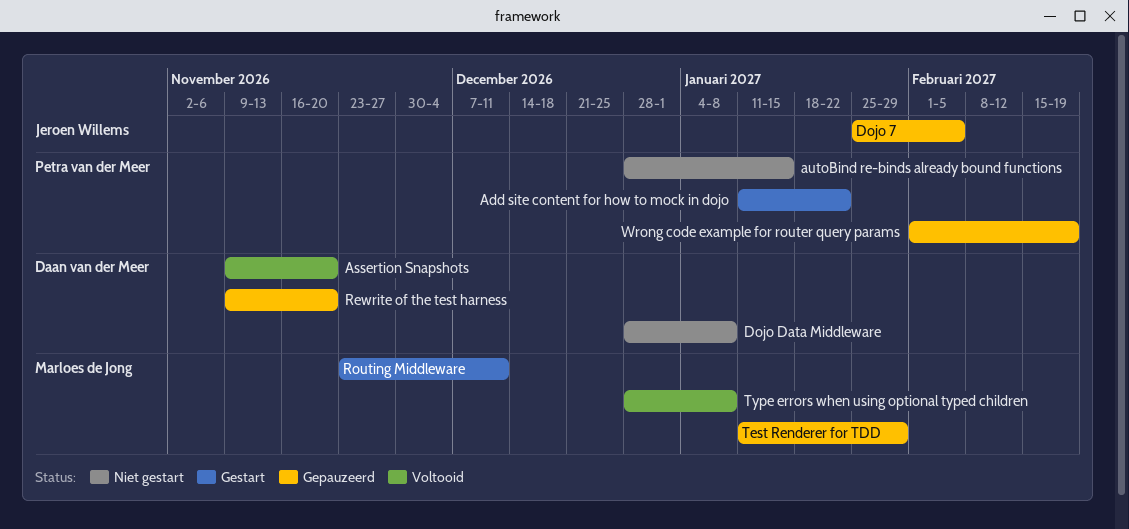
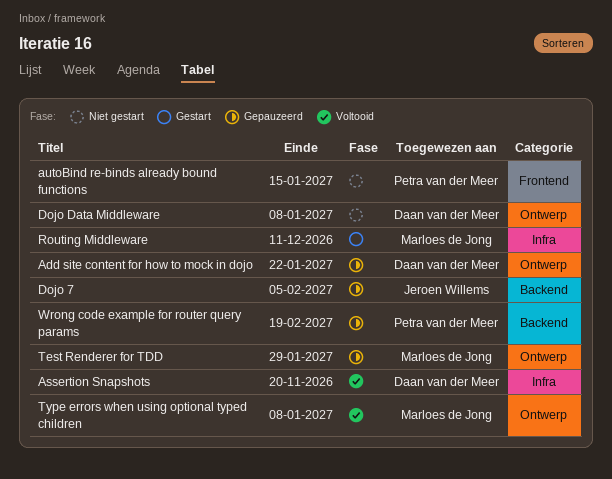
Add site content for how to mock in dojo, status: Gestart -> Gepauzeerd
Add site content for how to mock in dojo, owner: Petra van der Meer -> Daan van der Meer
Rewrite of the test harness: present -> none

